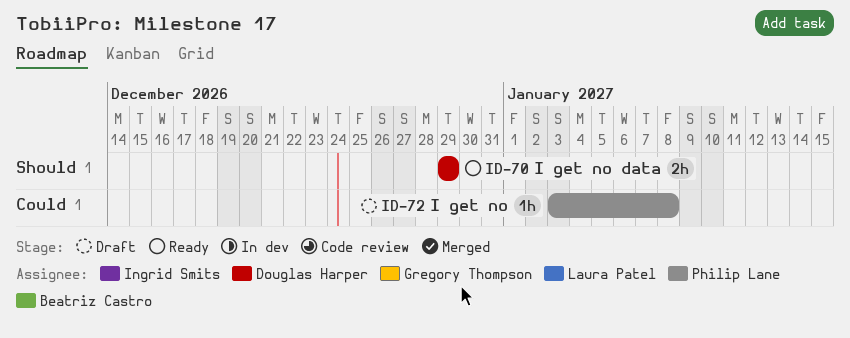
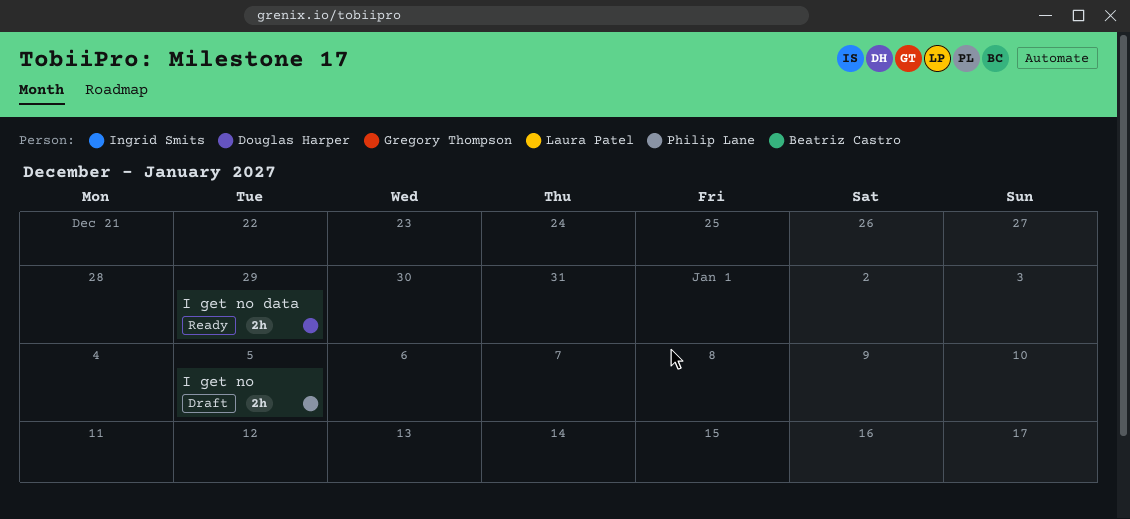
I get no, estimate: 1h -> 2h
I get no, due: Jan 8 -> Jan 5

